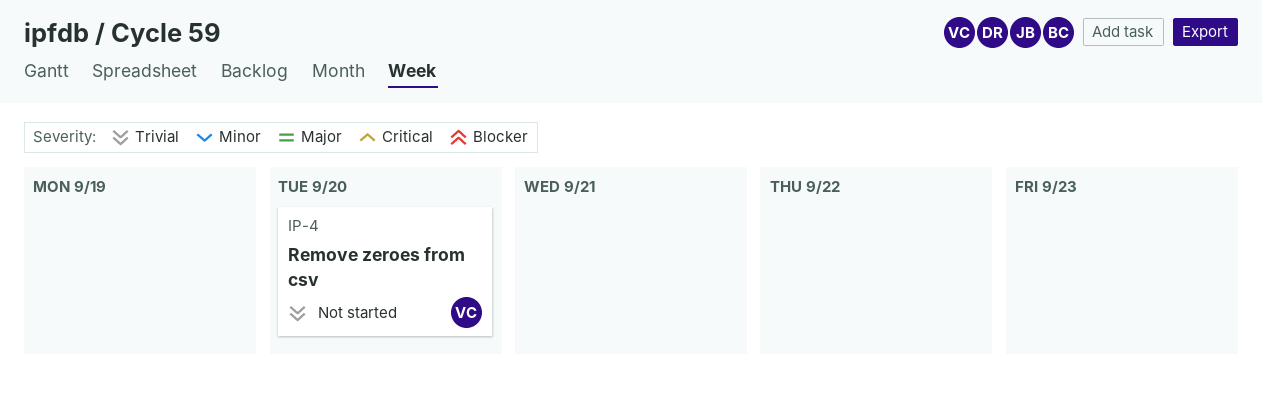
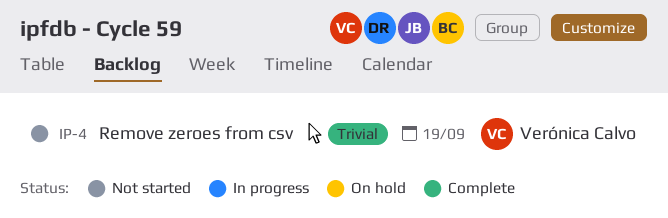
IP-4, due: Sep 20 -> Sep 19

